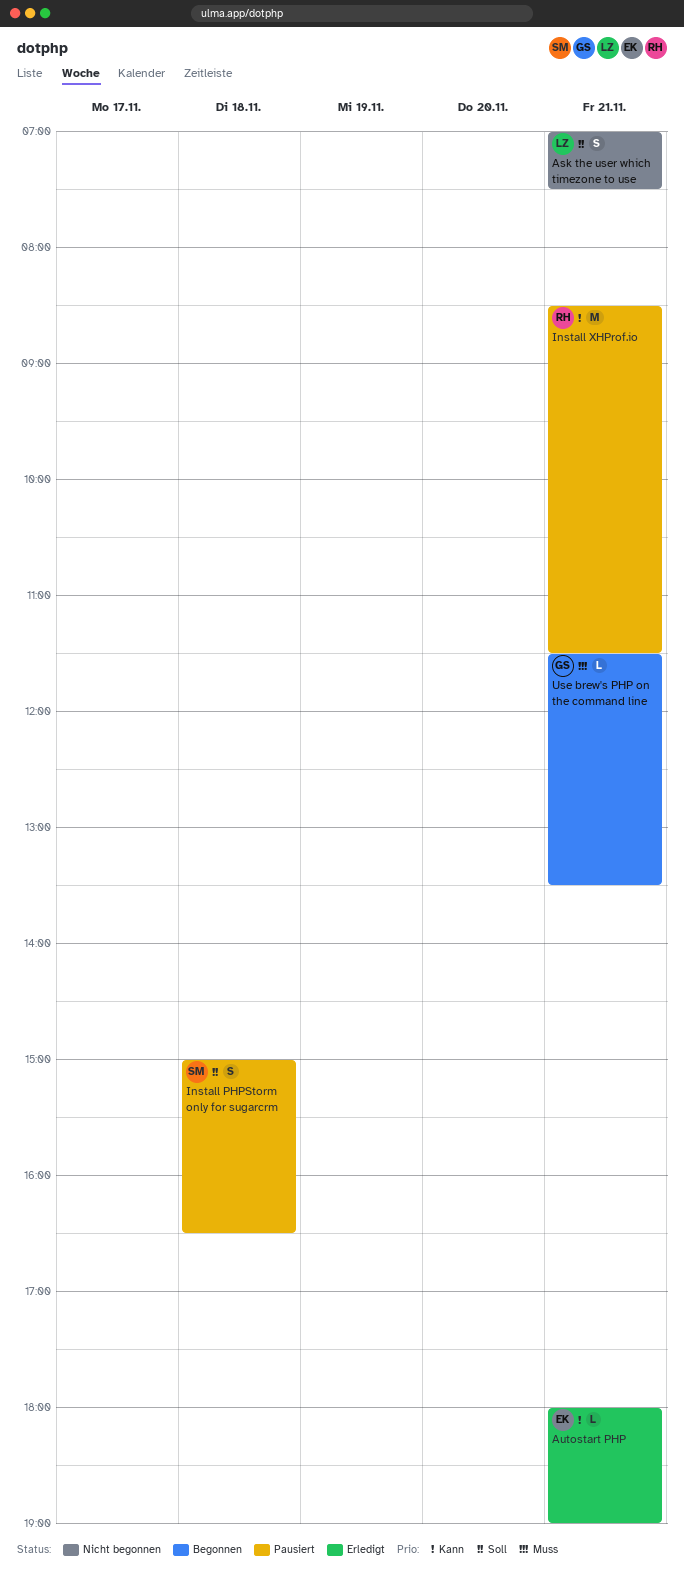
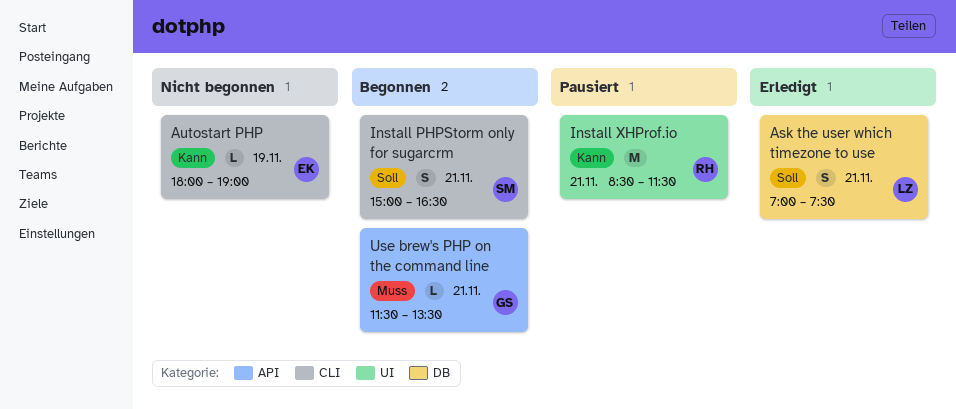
Ask the user which timezone to use, status: Nicht begonnen -> Erledigt
Autostart PHP, status: Erledigt -> Nicht begonnen
Autostart PHP, day: Nov 21 -> Nov 19
Install PHPStorm only for sugarcrm, status: Pausiert -> Begonnen
Install PHPStorm only for sugarcrm, day: Nov 18 -> Nov 21

